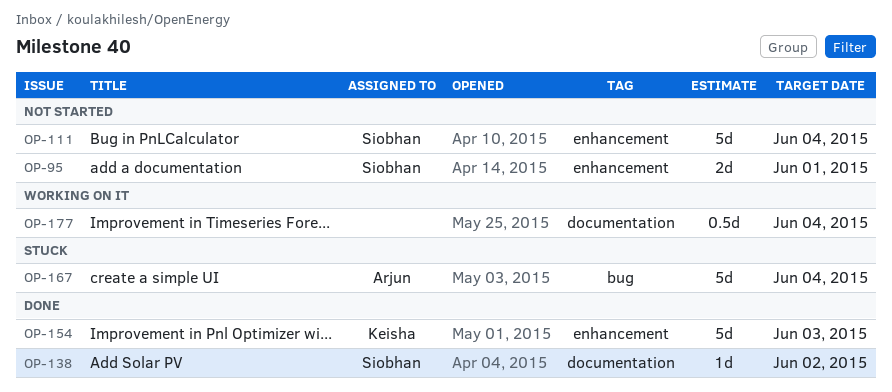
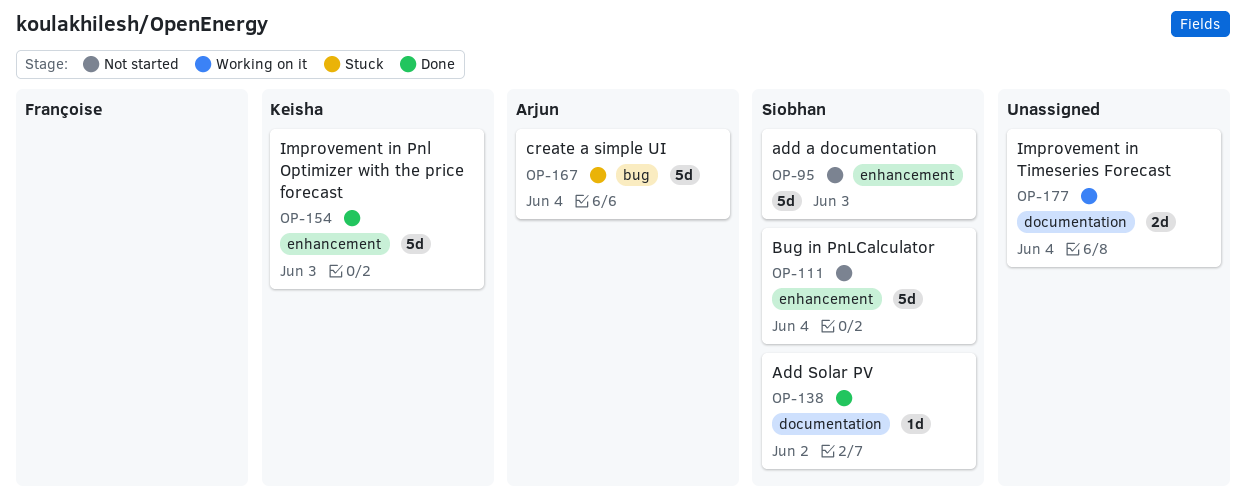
OP-95, estimate: 2d -> 5d
OP-95, due: Jun 1 -> Jun 3
OP-177, estimate: 0.5d -> 2d

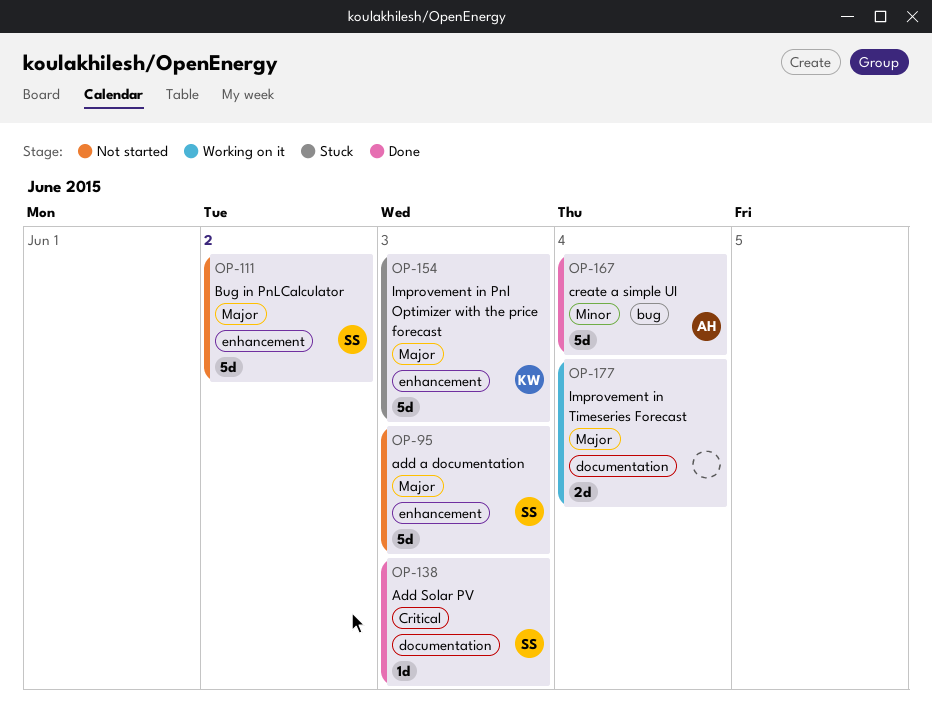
OP-111, due: Jun 4 -> Jun 2
OP-138, due: Jun 2 -> Jun 3
OP-154, status: Done -> Stuck
OP-167, status: Stuck -> Done

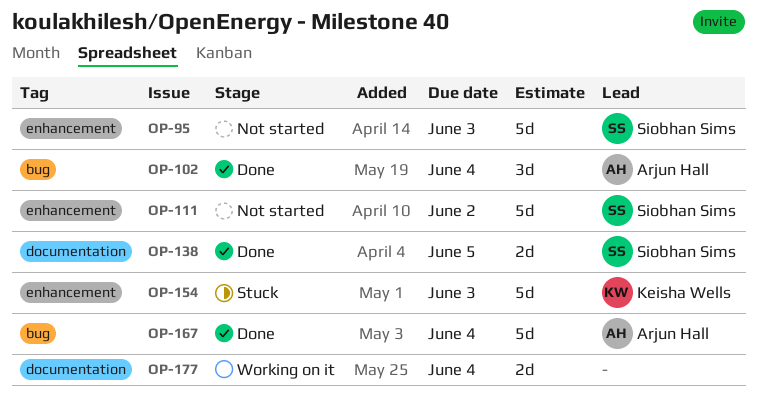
OP-102: none -> present
OP-138, estimate: 1d -> 2d
OP-138, due: Jun 3 -> Jun 5

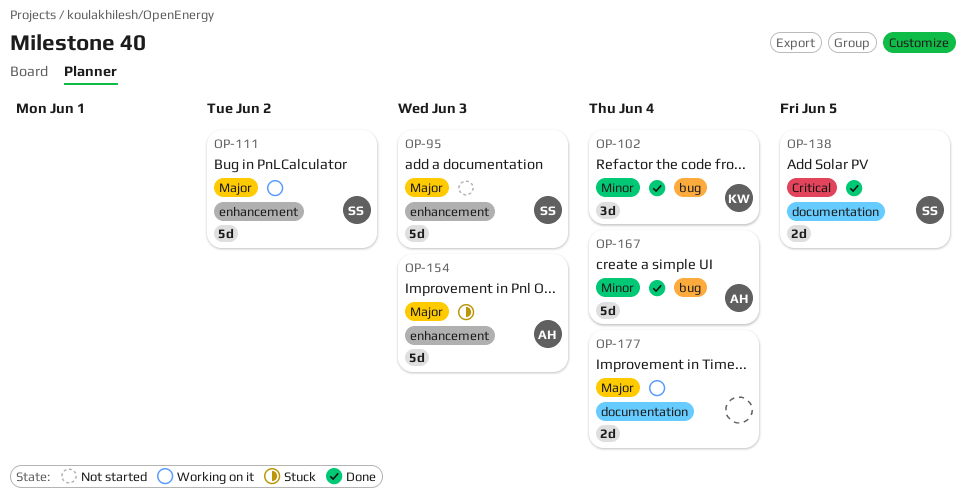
OP-102, owner: Arjun Hall -> Keisha Wells
OP-111, status: Not started -> Working on it
OP-154, owner: Keisha Wells -> Arjun Hall

